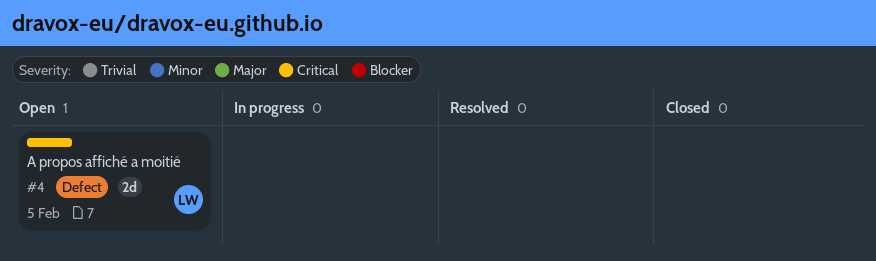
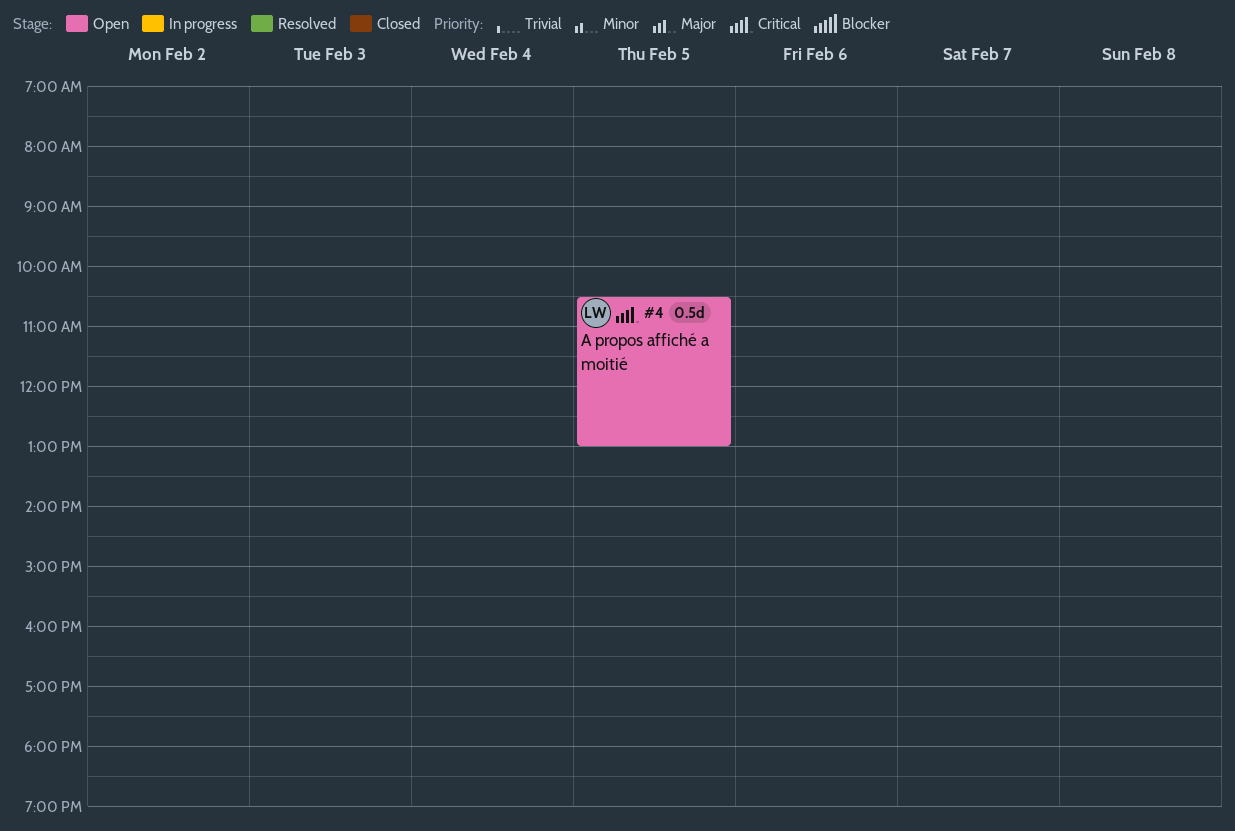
#4, estimate: 2d -> 0.5d

